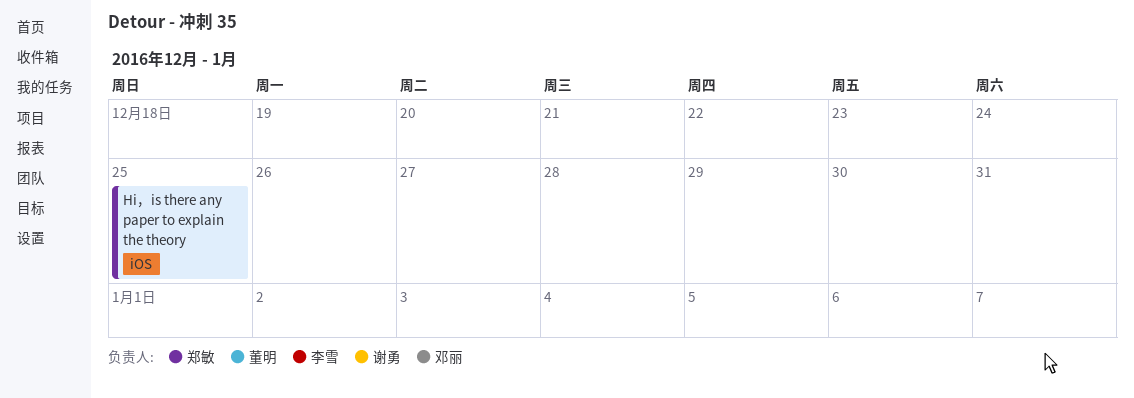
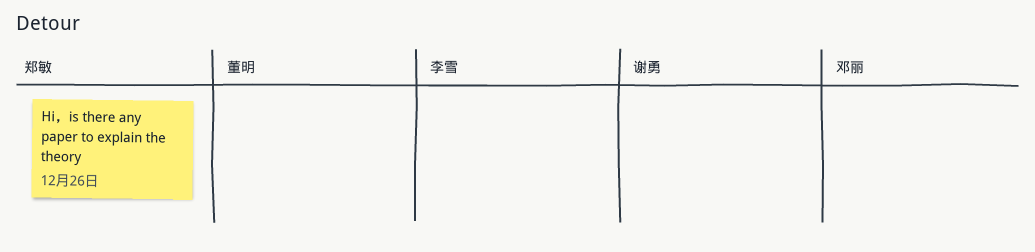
Hi，is there any paper to explain the theory, due: Dec 25 -> Dec 26

